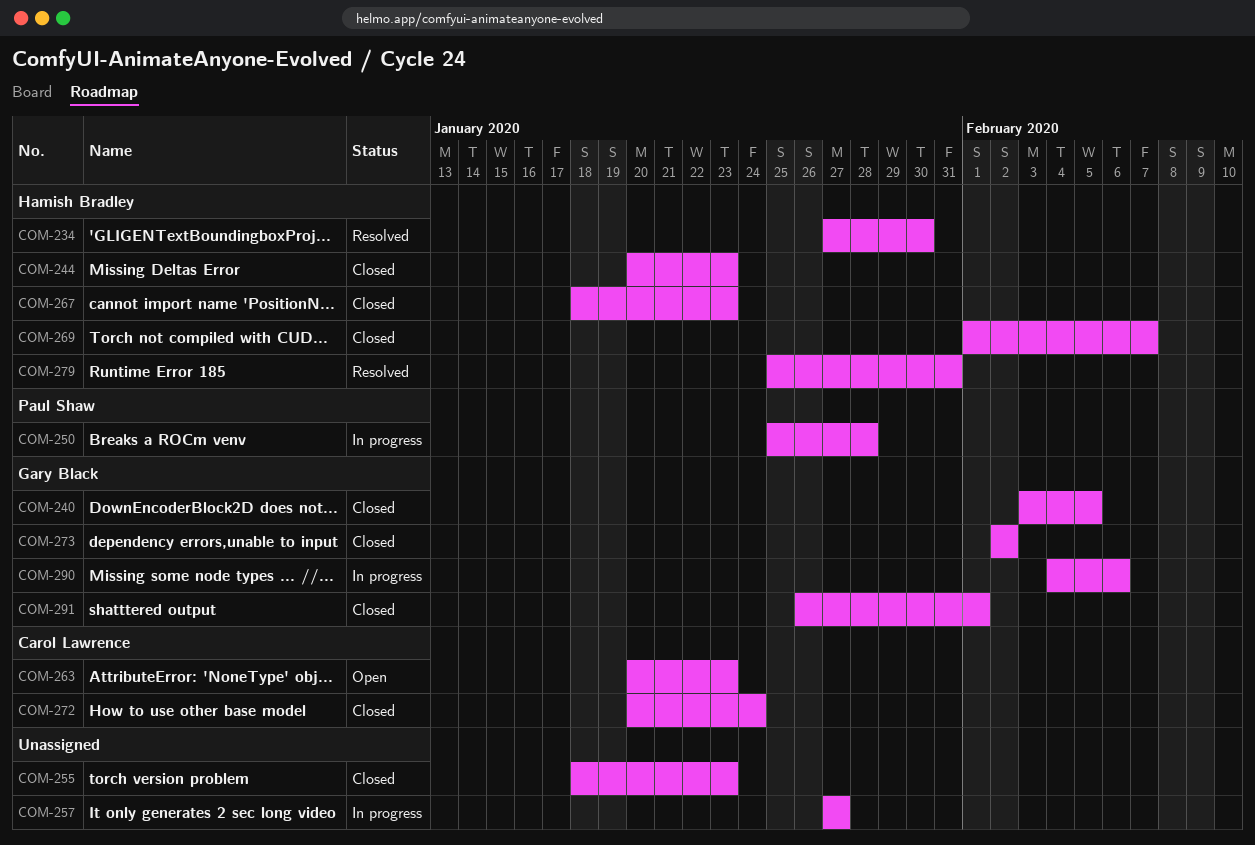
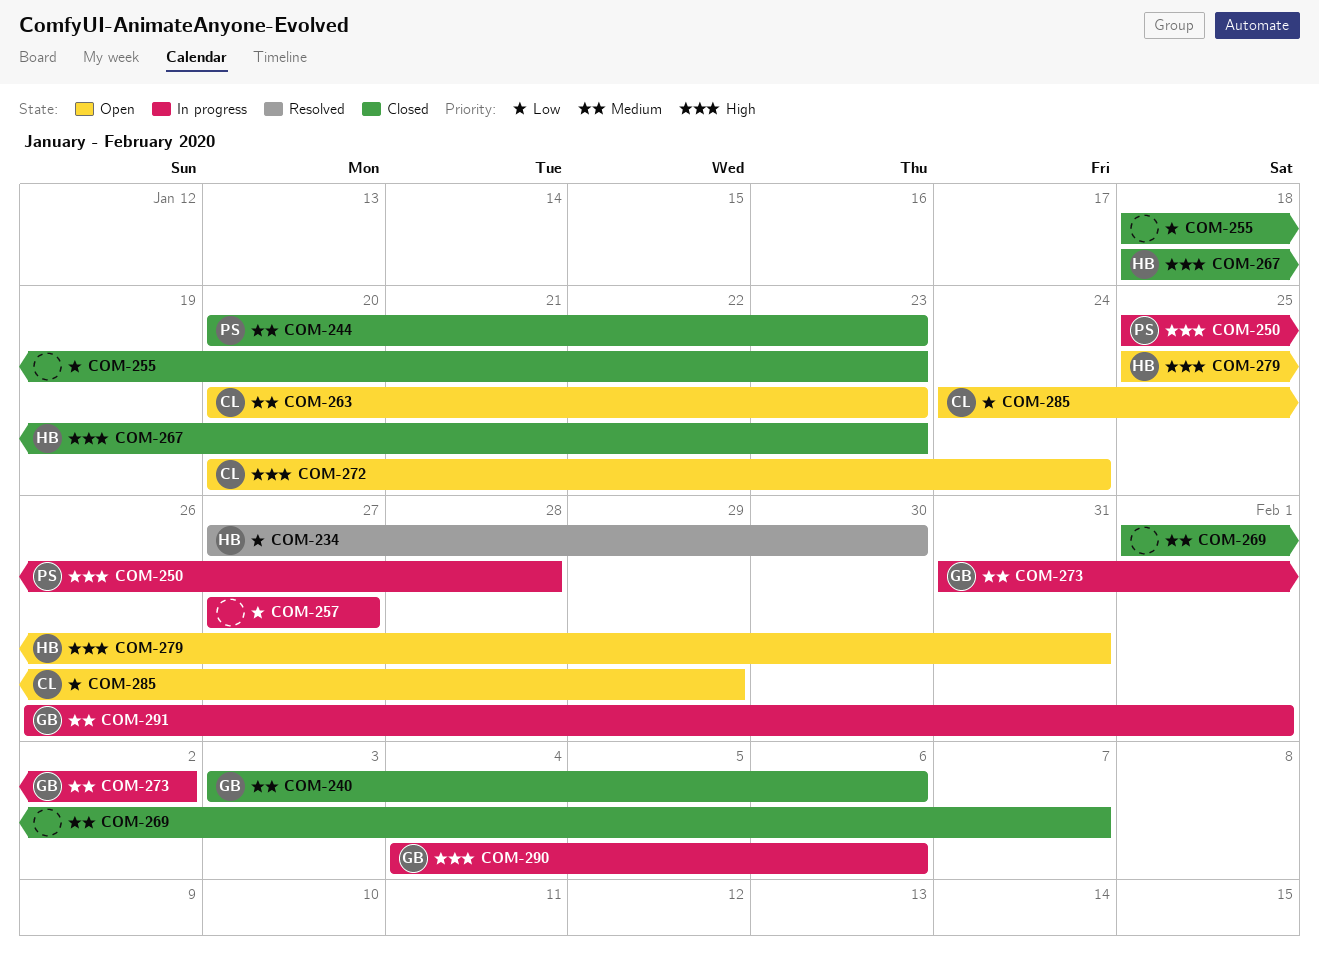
COM-240, due: Feb 5 -> Feb 6
COM-244, owner: Hamish Bradley -> Paul Shaw
COM-269, owner: Hamish Bradley -> none
COM-272, status: Closed -> Open
COM-273, status: Closed -> In progress
COM-273, start: Feb 2 -> Jan 31
COM-279, status: Resolved -> Open
COM-285: none -> present
COM-291, status: Closed -> In progress

